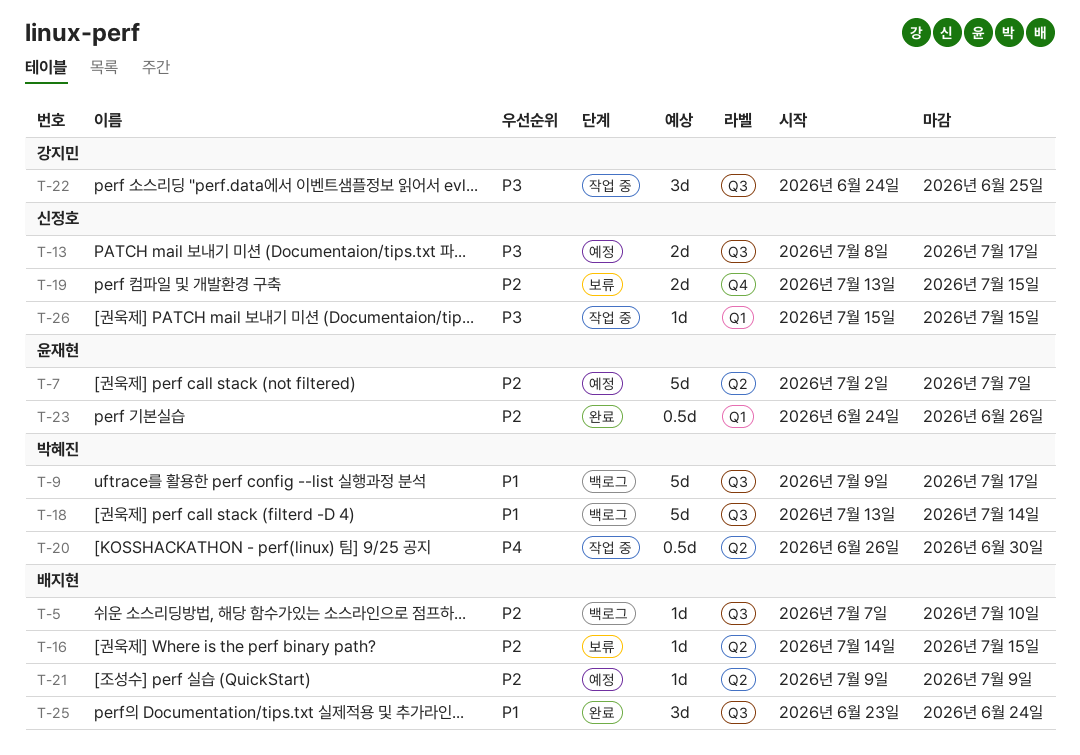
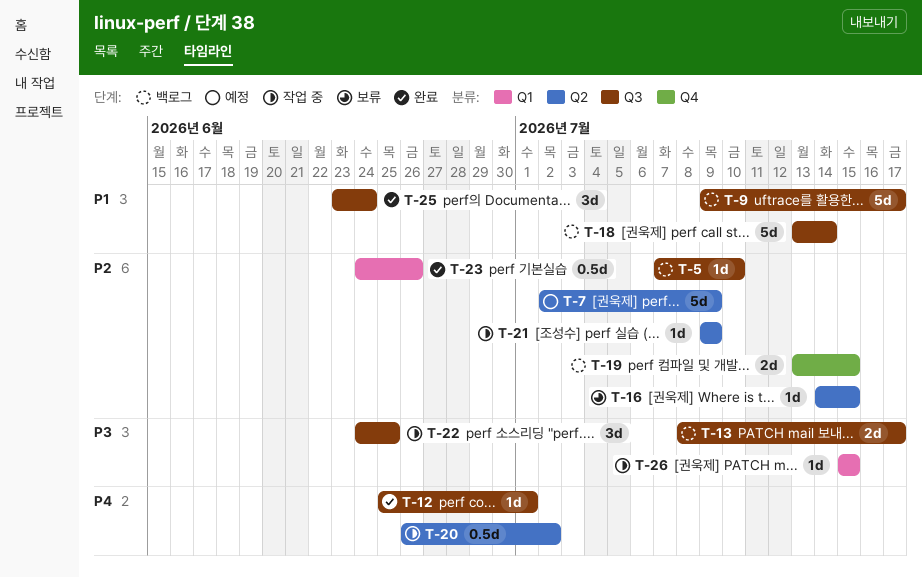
T-7, due: Jul 7 -> Jul 9
T-12: none -> present
T-13, status: 예정 -> 백로그
T-19, status: 보류 -> 백로그
T-20, due: Jun 30 -> Jul 2
T-21, status: 예정 -> 작업 중

